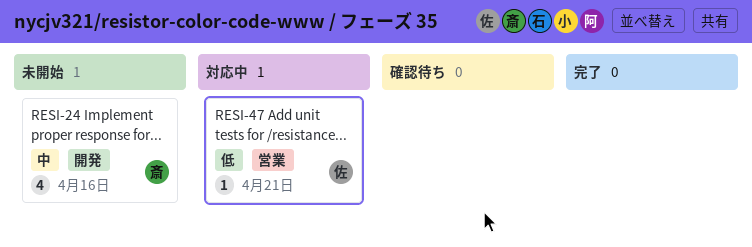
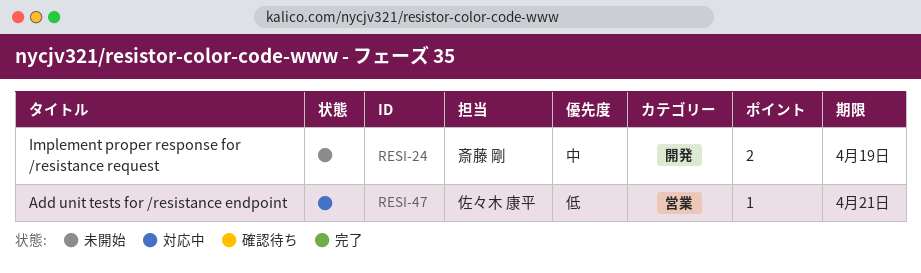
RESI-24, estimate: 4 -> 2
RESI-24, due: Apr 16 -> Apr 19

